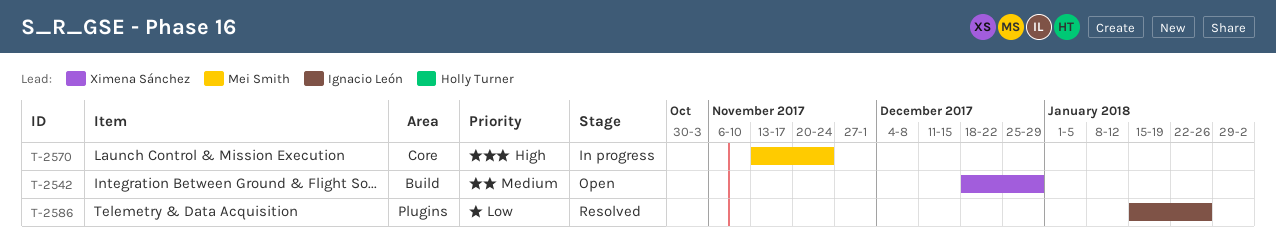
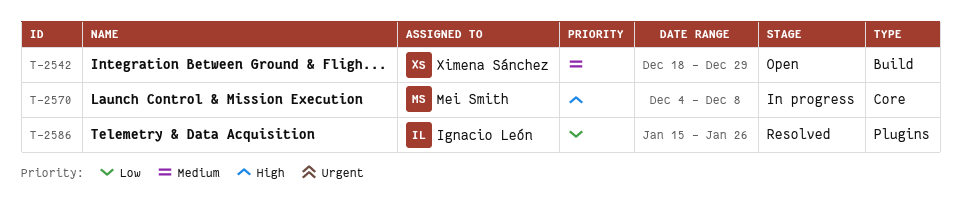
T-2570, start: Nov 13 -> Dec 4
T-2570, due: Nov 24 -> Dec 8

